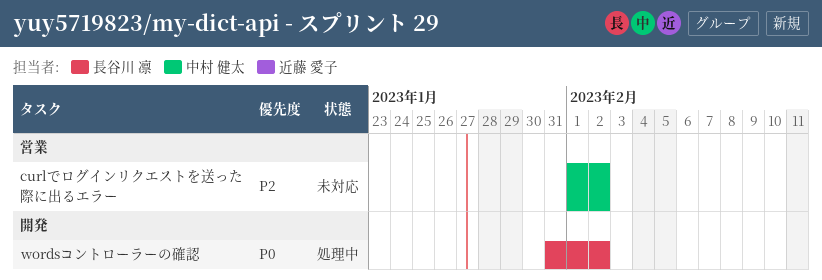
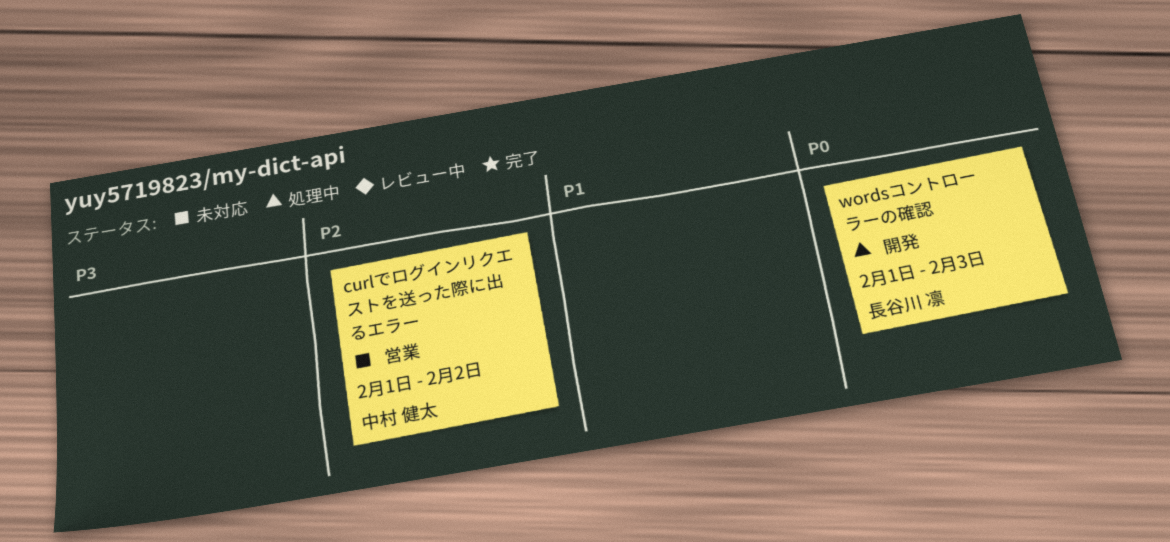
wordsコントローラーの確認, start: Jan 31 -> Feb 1
wordsコントローラーの確認, due: Feb 2 -> Feb 3

